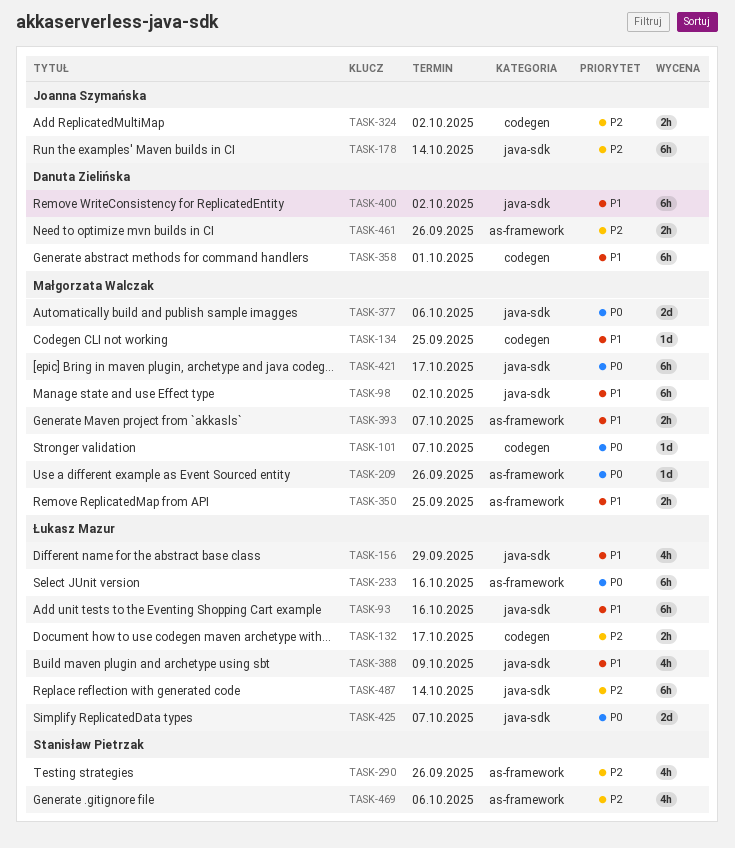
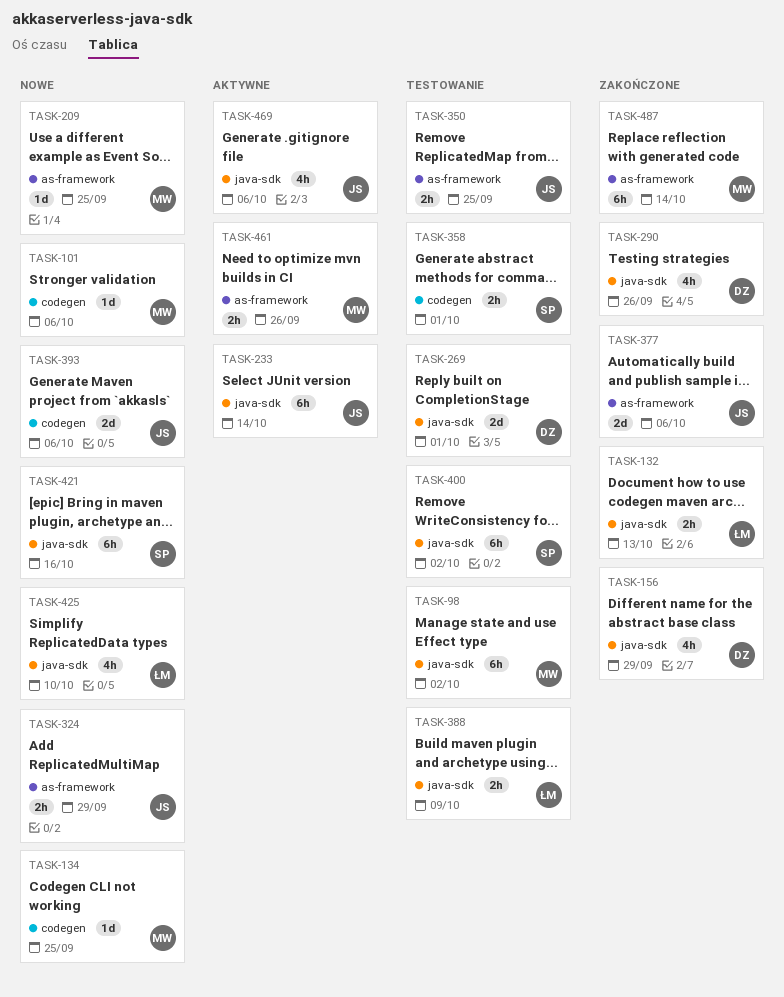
TASK-93: present -> none
TASK-101, due: Oct 7 -> Oct 6
TASK-132, label: codegen -> java-sdk
TASK-132, due: Oct 17 -> Oct 13
TASK-156, owner: Łukasz Mazur -> Danuta Zielińska
TASK-178: present -> none
TASK-209, due: Sep 26 -> Sep 25
TASK-233, owner: Łukasz Mazur -> Joanna Szymańska
TASK-233, label: as-framework -> java-sdk
TASK-233, due: Oct 16 -> Oct 14
TASK-269: none -> present
TASK-290, owner: Stanisław Pietrzak -> Danuta Zielińska
TASK-290, label: as-framework -> java-sdk
TASK-324, label: codegen -> as-framework
TASK-324, due: Oct 2 -> Sep 29
TASK-350, owner: Małgorzata Walczak -> Joanna Szymańska
TASK-358, owner: Danuta Zielińska -> Stanisław Pietrzak
TASK-358, estimate: 6h -> 2h
TASK-377, owner: Małgorzata Walczak -> Joanna Szymańska
TASK-377, label: java-sdk -> as-framework
TASK-388, estimate: 4h -> 2h
TASK-393, owner: Małgorzata Walczak -> Joanna Szymańska
TASK-393, label: as-framework -> codegen
TASK-393, estimate: 2h -> 2d
TASK-393, due: Oct 7 -> Oct 6
TASK-400, owner: Danuta Zielińska -> Stanisław Pietrzak
TASK-421, owner: Małgorzata Walczak -> Stanisław Pietrzak
TASK-421, due: Oct 17 -> Oct 16
TASK-425, estimate: 2d -> 4h
TASK-425, due: Oct 7 -> Oct 10
TASK-461, owner: Danuta Zielińska -> Małgorzata Walczak
TASK-469, owner: Stanisław Pietrzak -> Joanna Szymańska
TASK-469, label: as-framework -> java-sdk
TASK-487, owner: Łukasz Mazur -> Małgorzata Walczak
TASK-487, label: java-sdk -> as-framework

